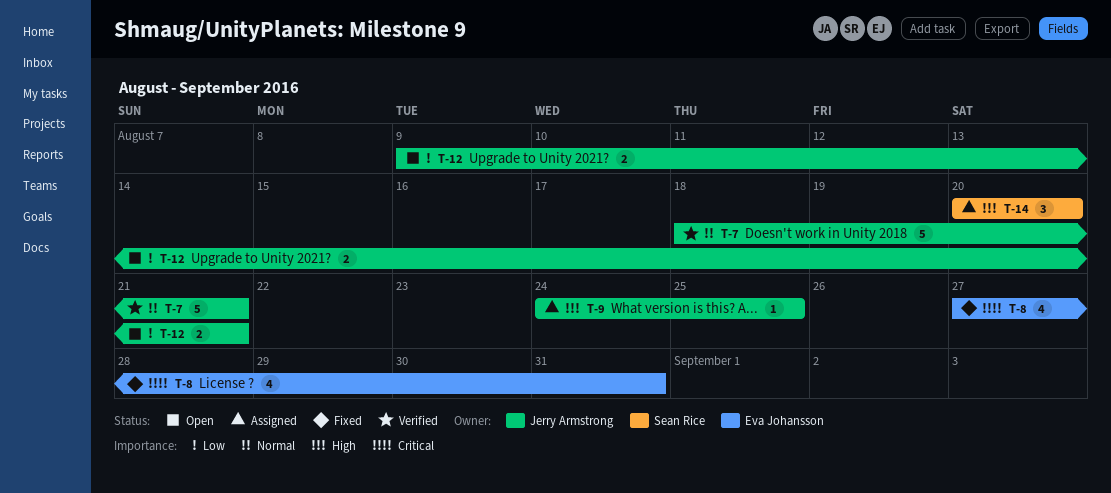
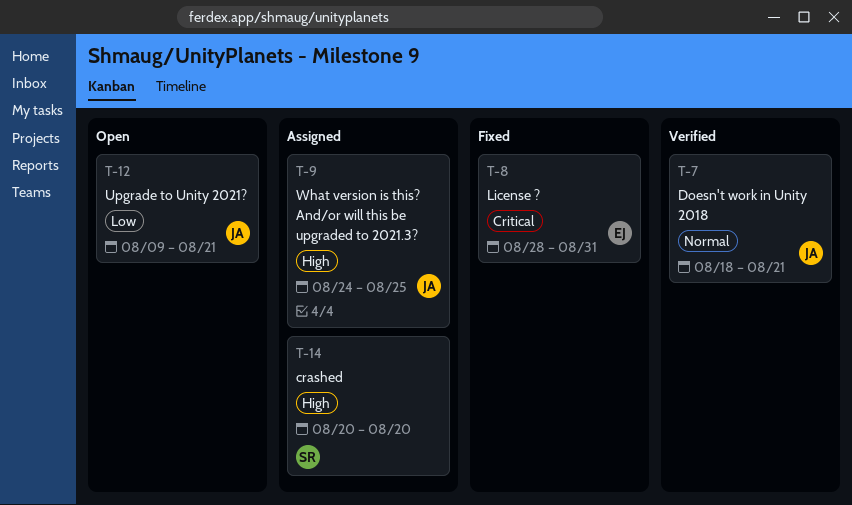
T-8, start: Aug 27 -> Aug 28

